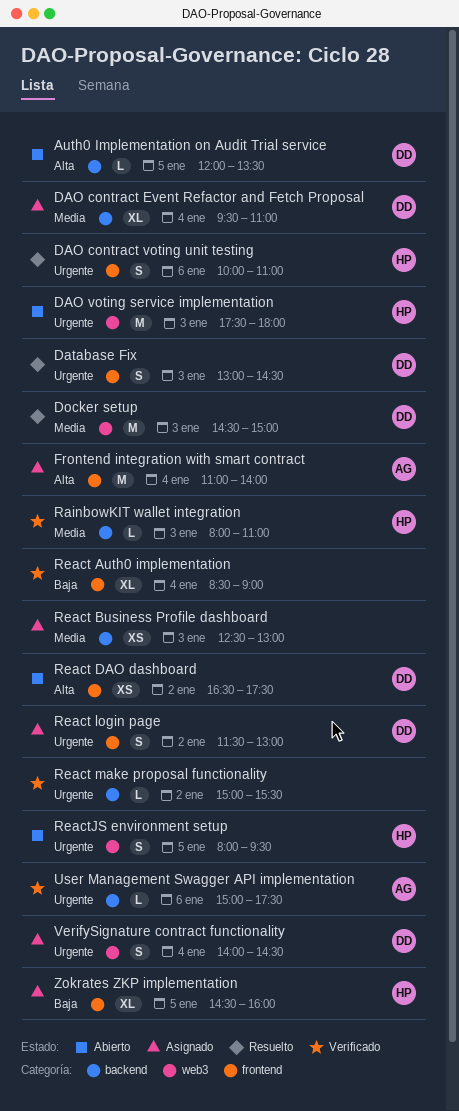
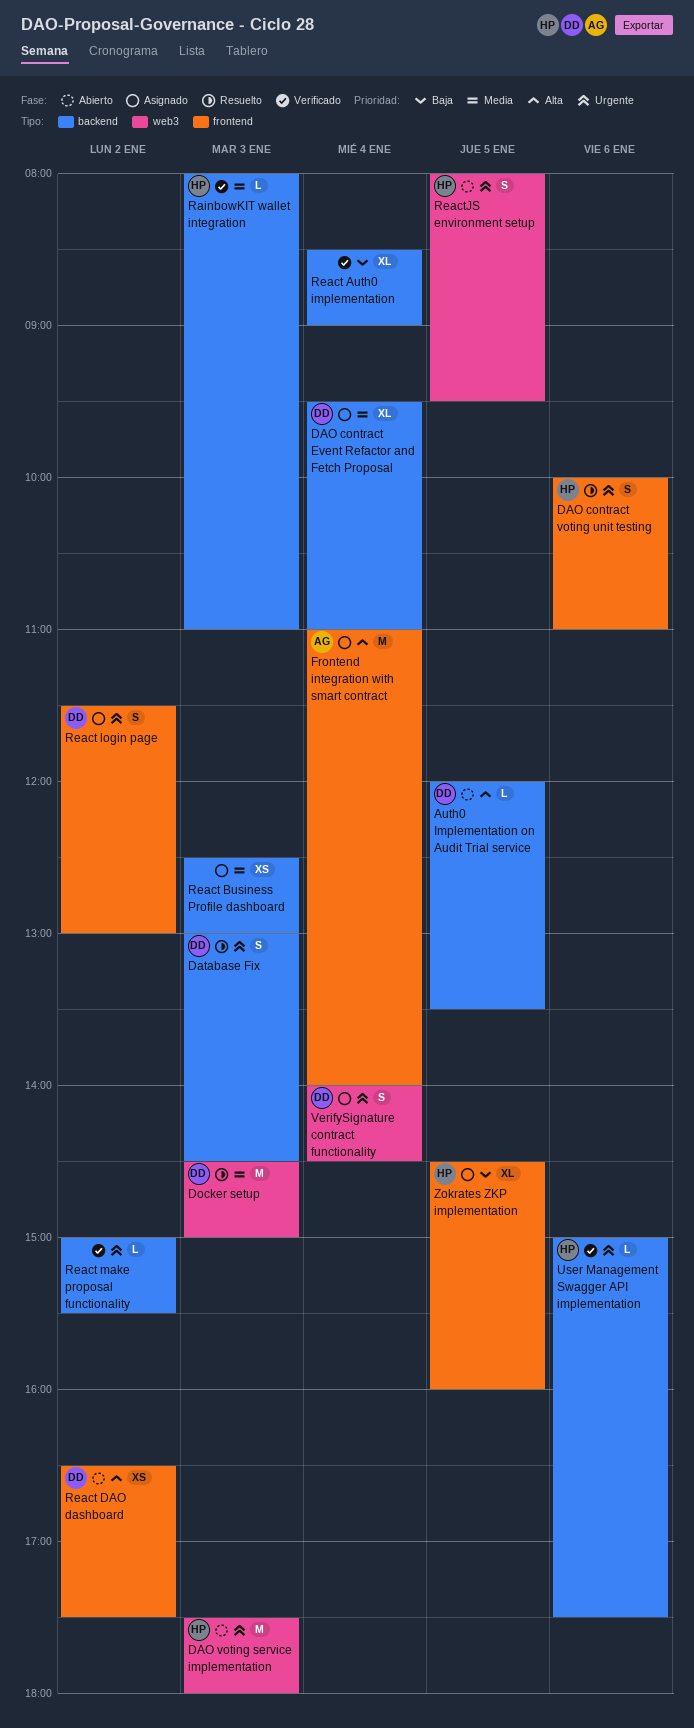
Database Fix, label: frontend -> backend
React Auth0 implementation, label: frontend -> backend
User Management Swagger API implementation, owner: AG -> HP

